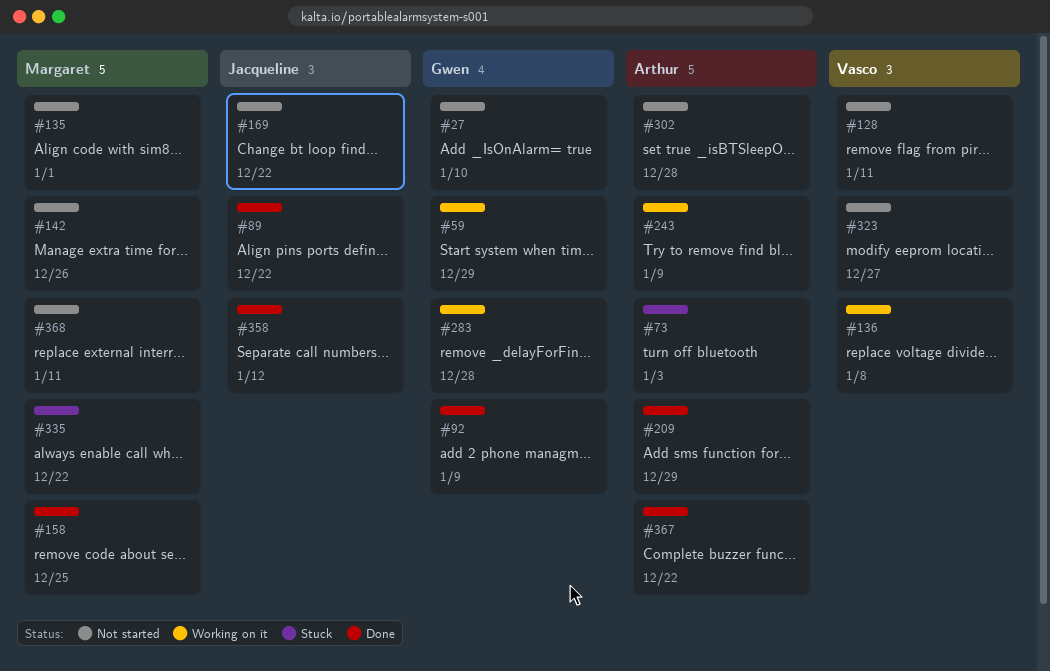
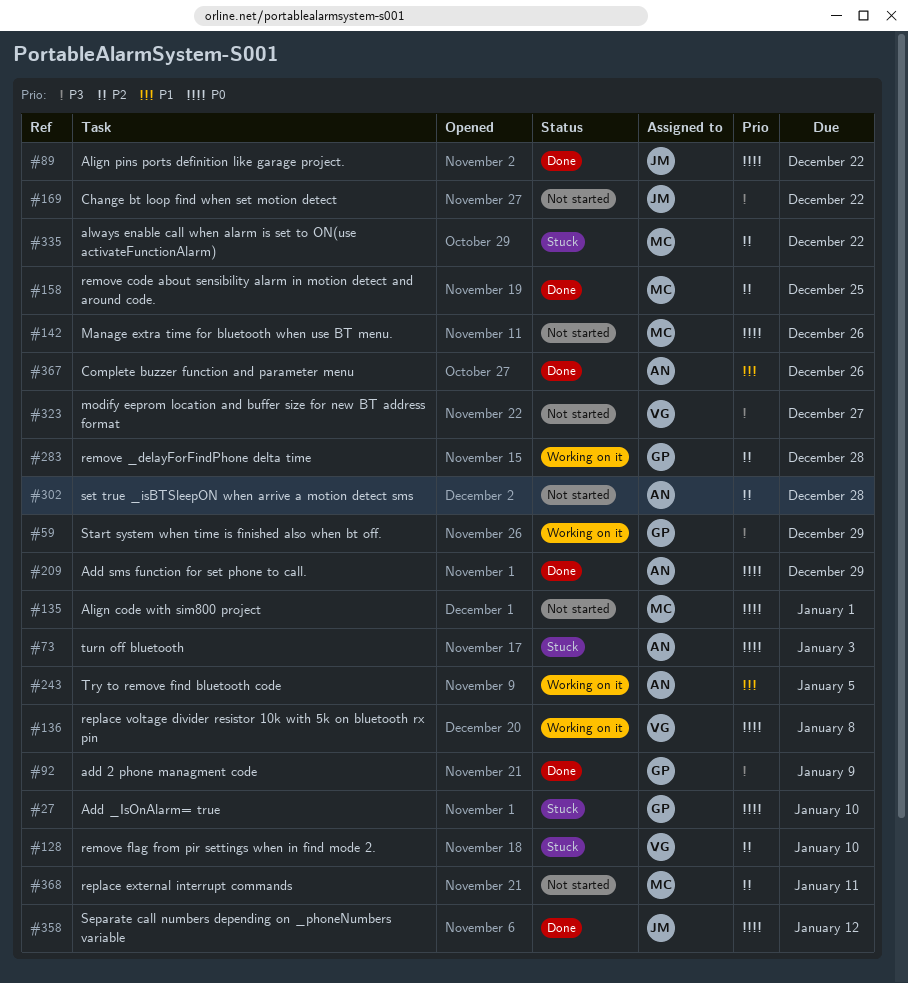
#27, status: Not started -> Stuck
#128, status: Not started -> Stuck
#128, due: Jan 11 -> Jan 10
#243, due: Jan 9 -> Jan 5
#367, due: Dec 22 -> Dec 26

